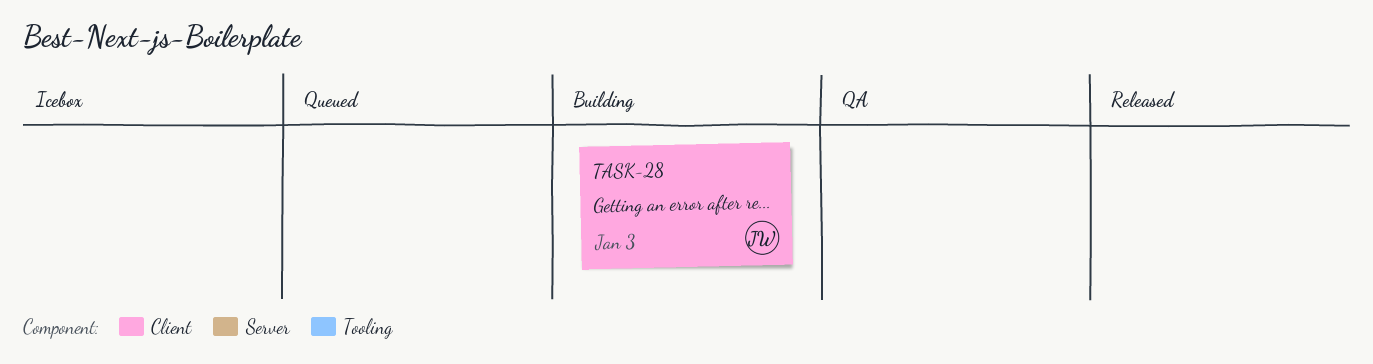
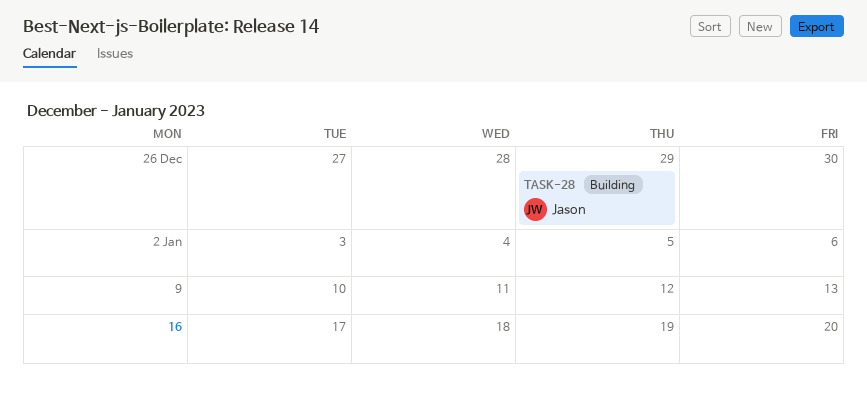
TASK-28, due: Jan 3 -> Dec 29

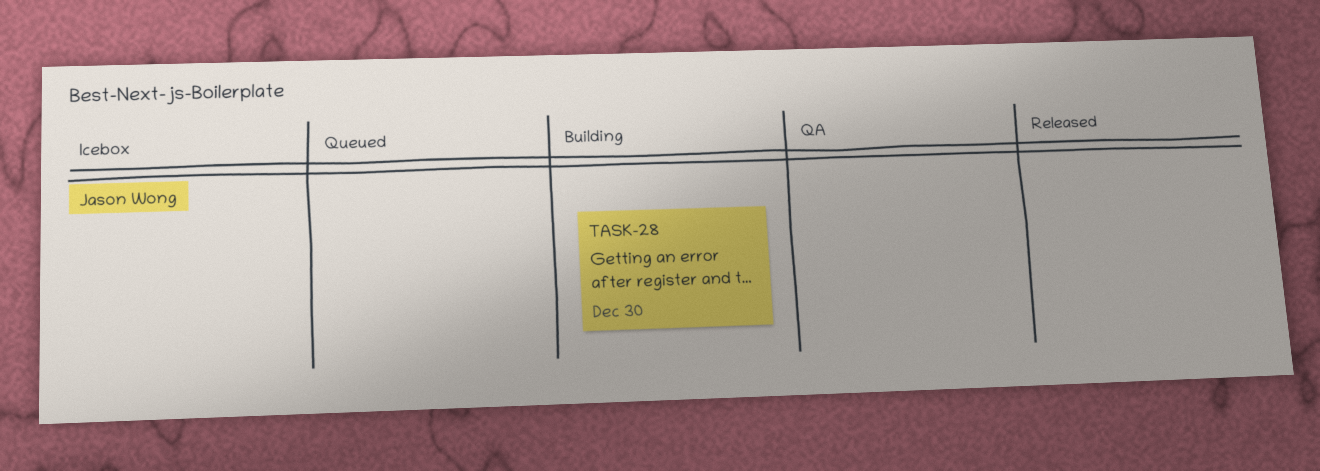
TASK-28, due: Dec 29 -> Dec 30

